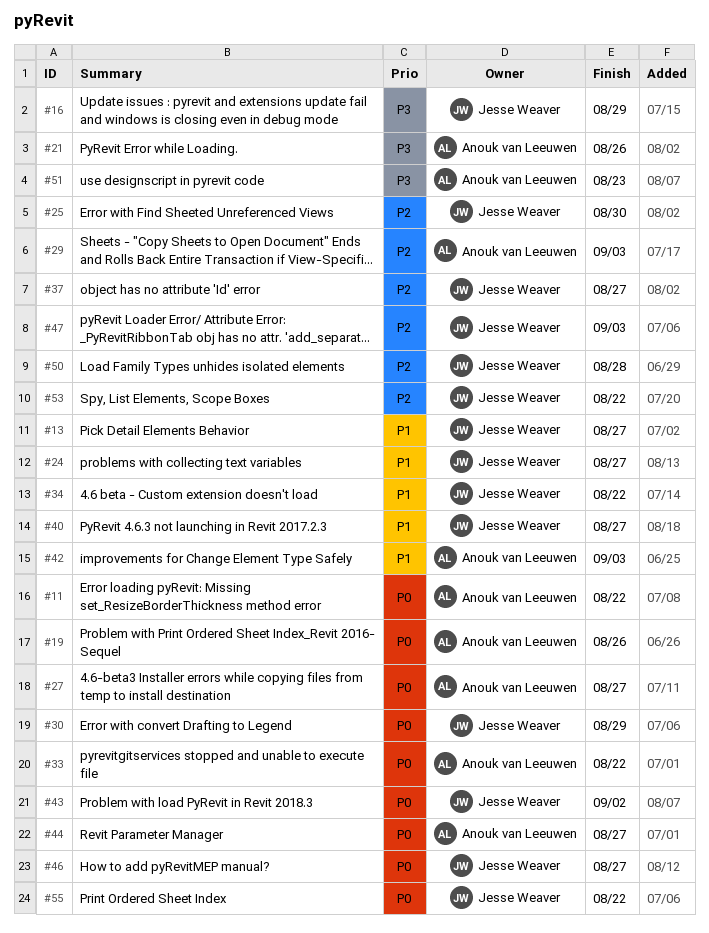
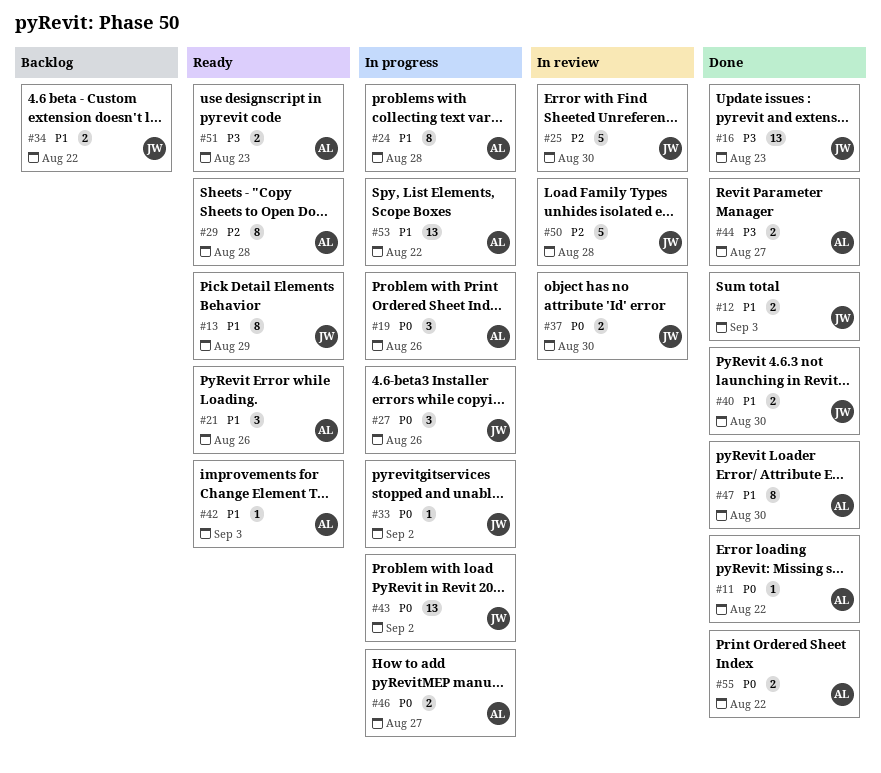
#12: none -> present
#13, due: Aug 27 -> Aug 29
#16, due: Aug 29 -> Aug 23
#21, priority: P3 -> P1
#24, owner: Jesse Weaver -> Anouk van Leeuwen
#24, due: Aug 27 -> Aug 28
#27, owner: Anouk van Leeuwen -> Jesse Weaver
#27, due: Aug 27 -> Aug 26
#29, due: Sep 3 -> Aug 28
#30: present -> none
#33, owner: Anouk van Leeuwen -> Jesse Weaver
#33, due: Aug 22 -> Sep 2
#37, priority: P2 -> P0
#37, due: Aug 27 -> Aug 30
#40, due: Aug 27 -> Aug 30
#44, priority: P0 -> P3
#46, owner: Jesse Weaver -> Anouk van Leeuwen
#47, owner: Jesse Weaver -> Anouk van Leeuwen
#47, priority: P2 -> P1
#47, due: Sep 3 -> Aug 30
#53, owner: Jesse Weaver -> Anouk van Leeuwen
#53, priority: P2 -> P1
#55, owner: Jesse Weaver -> Anouk van Leeuwen

